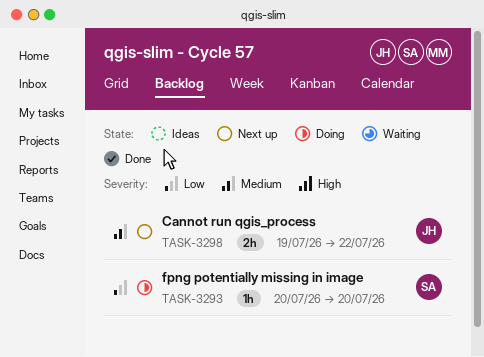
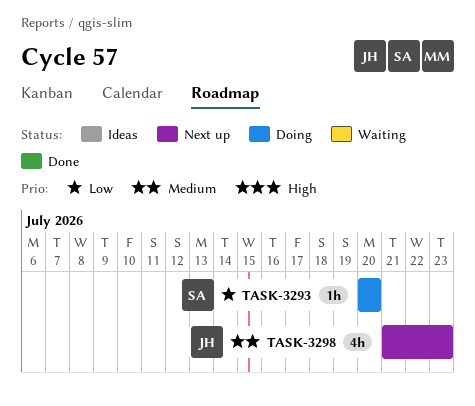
TASK-3298, estimate: 2h -> 4h
TASK-3298, start: Jul 19 -> Jul 21
TASK-3298, due: Jul 22 -> Jul 23

